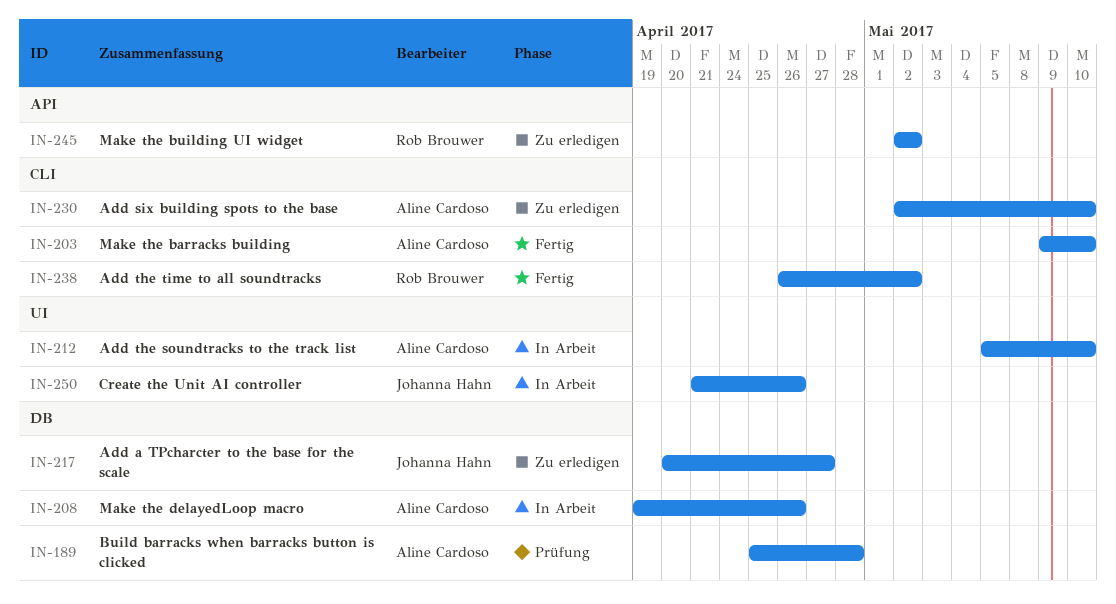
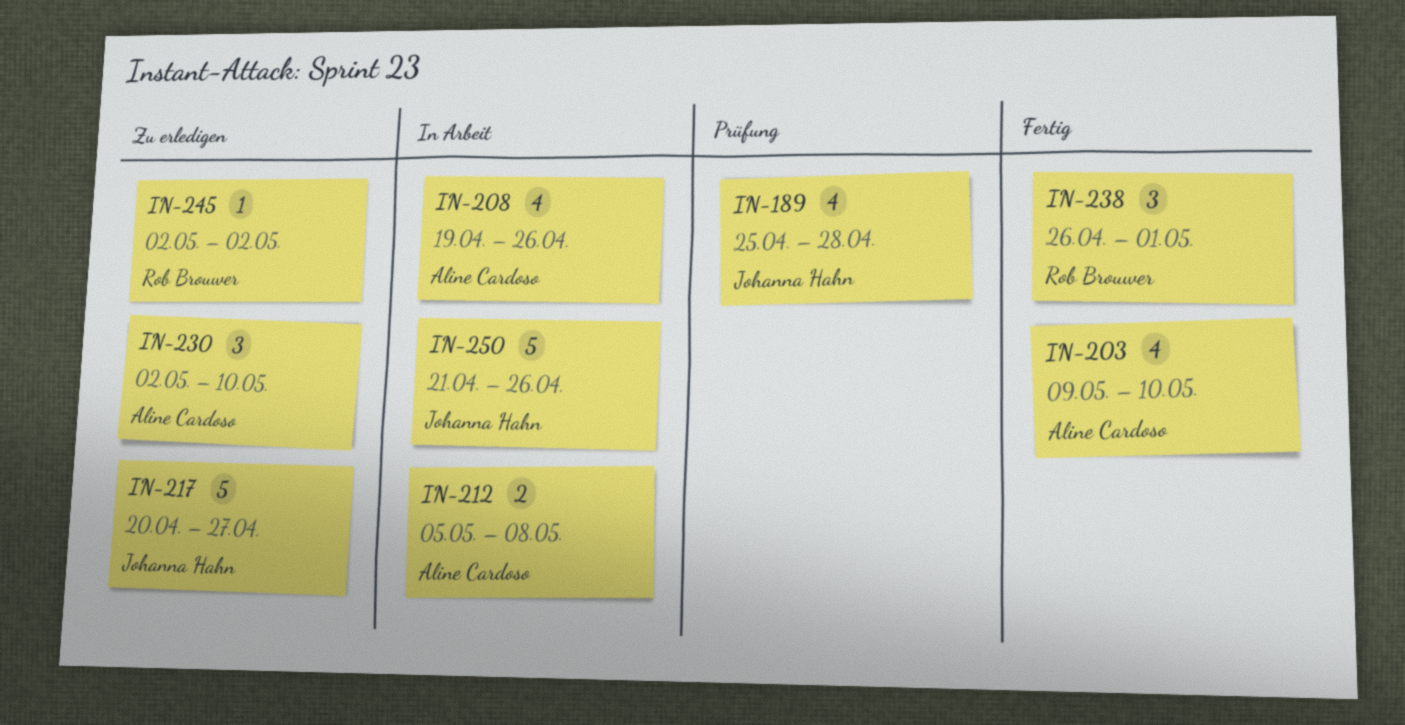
IN-189, owner: Aline Cardoso -> Johanna Hahn
IN-212, due: May 10 -> May 8
IN-238, due: May 2 -> May 1

